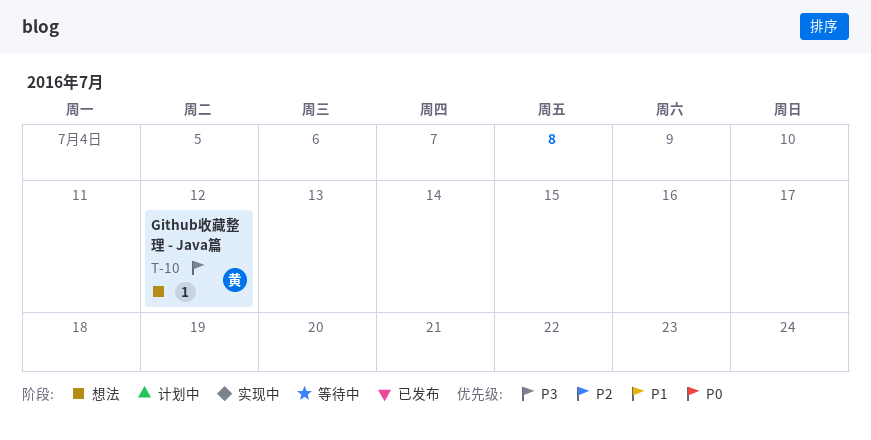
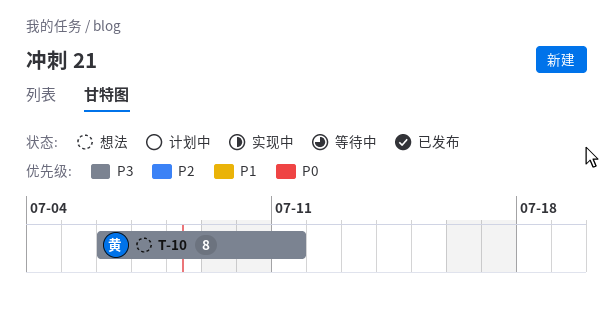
T-10, estimate: 1 -> 8
T-10, due: Jul 12 -> Jul 11

